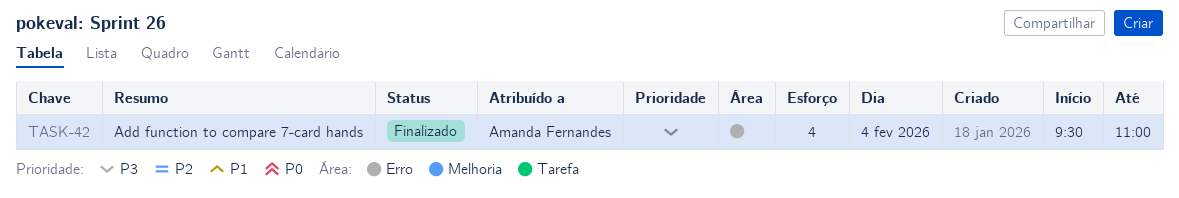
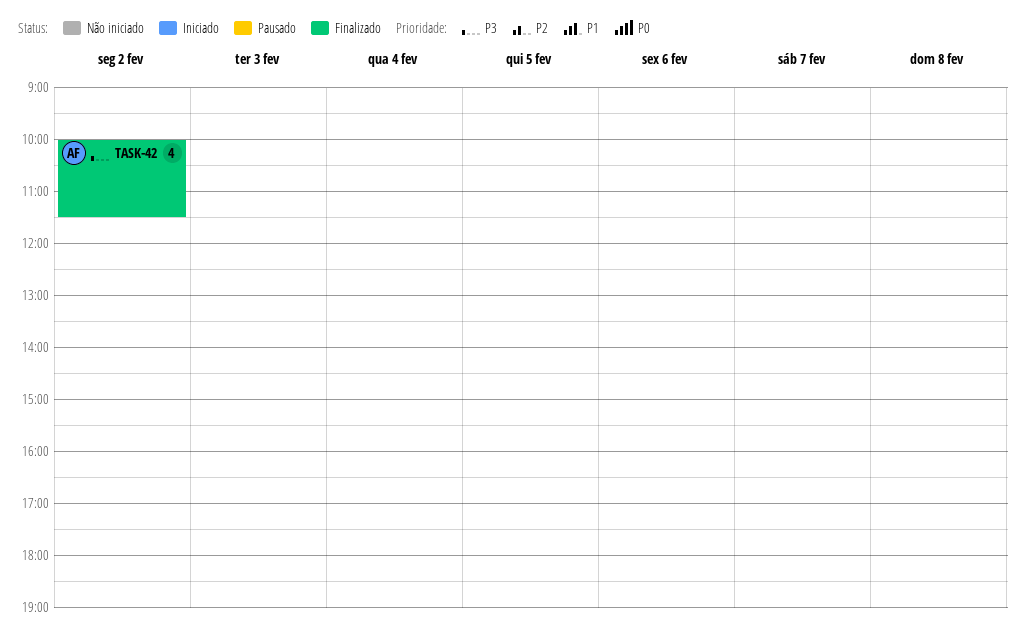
TASK-42, day: Feb 4 -> Feb 2
TASK-42, begins: 09:30 -> 10:00
TASK-42, ends: 11:00 -> 11:30

